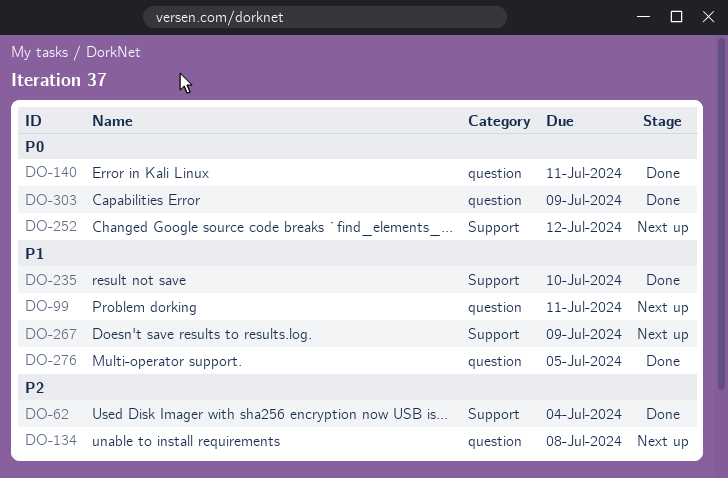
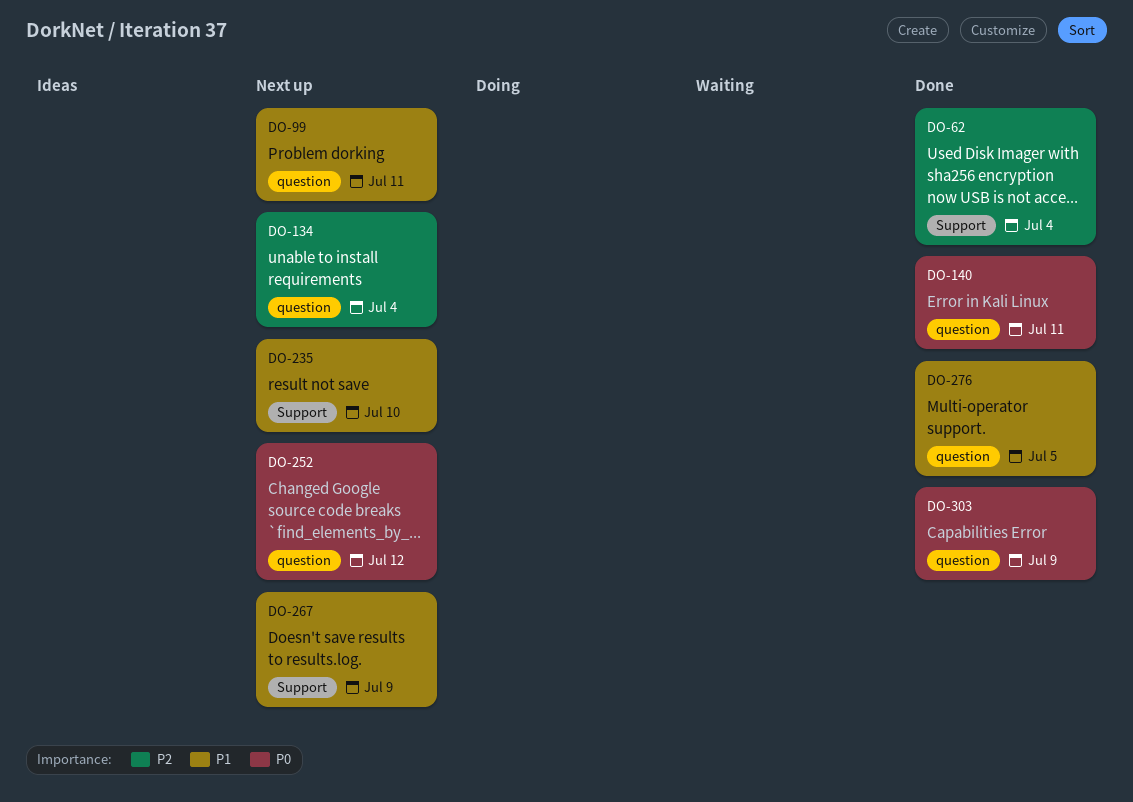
DO-134, due: Jul 8 -> Jul 4
DO-235, status: Done -> Next up
DO-252, label: Support -> question

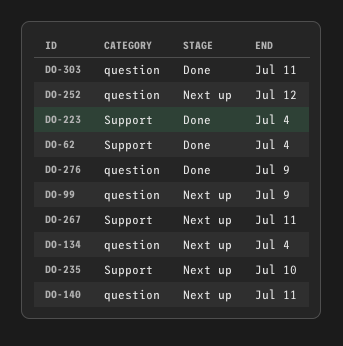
DO-99, due: Jul 11 -> Jul 9
DO-140, status: Done -> Next up
DO-223: none -> present
DO-267, due: Jul 9 -> Jul 11
DO-276, due: Jul 5 -> Jul 9
DO-303, due: Jul 9 -> Jul 11

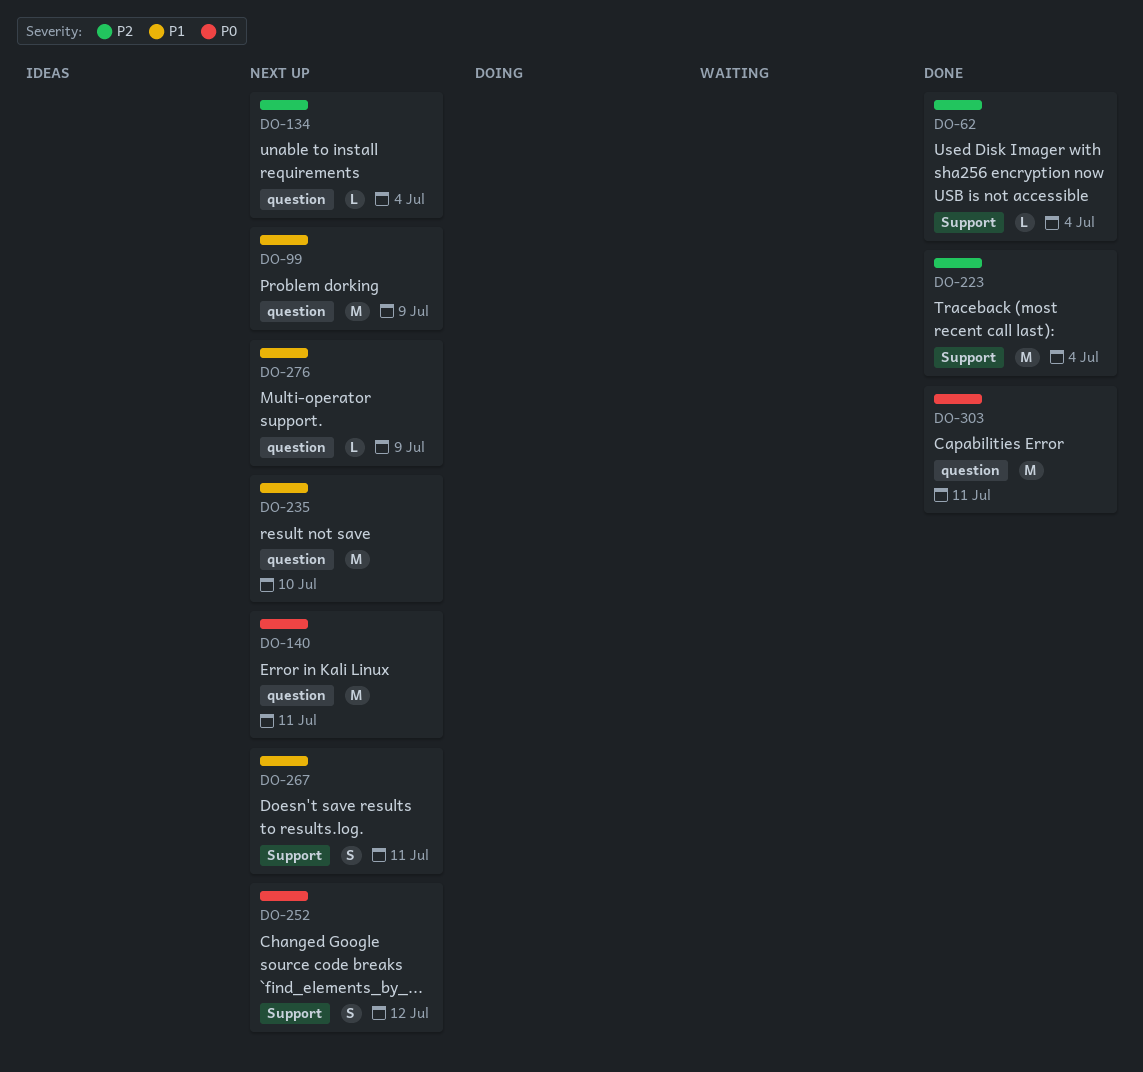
DO-235, label: Support -> question
DO-252, label: question -> Support
DO-276, status: Done -> Next up

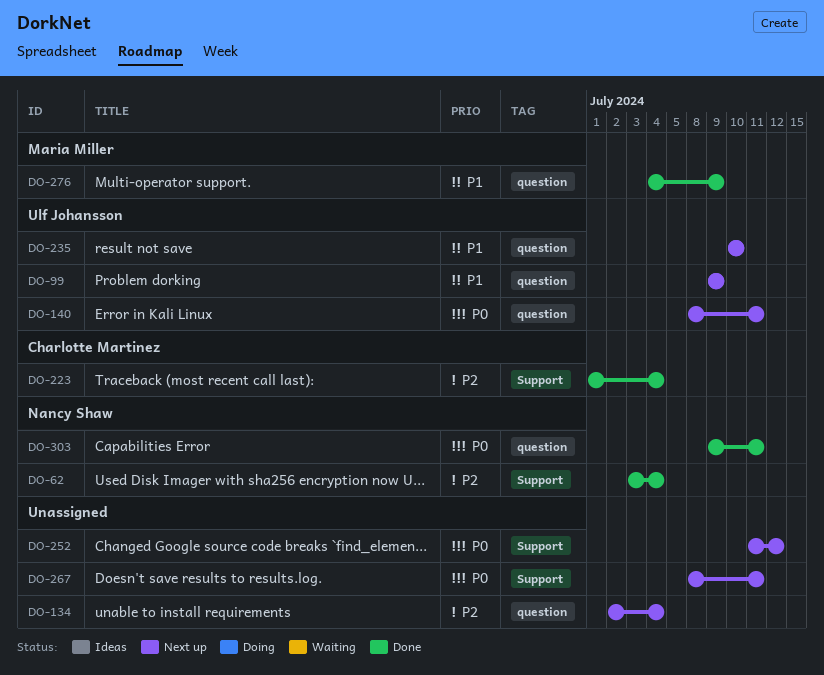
DO-267, priority: P1 -> P0
DO-276, status: Next up -> Done

